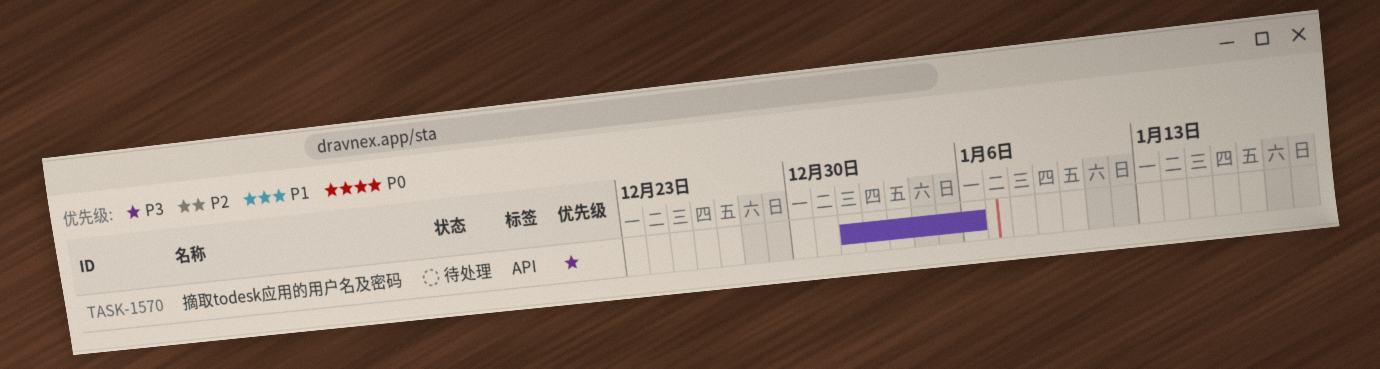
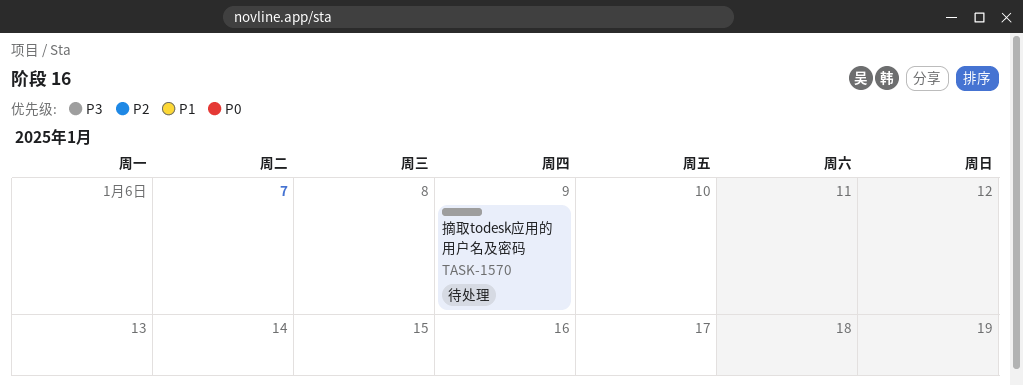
TASK-1570, due: Jan 6 -> Jan 9

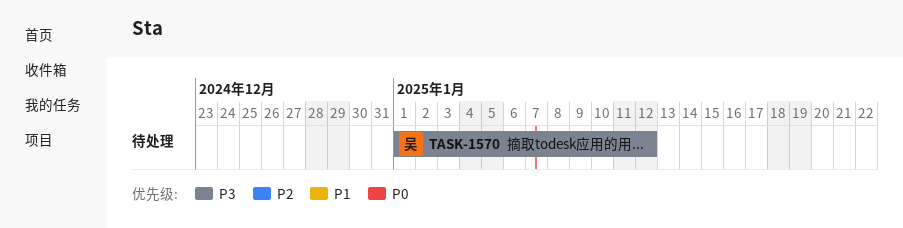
TASK-1570, due: Jan 9 -> Jan 12

